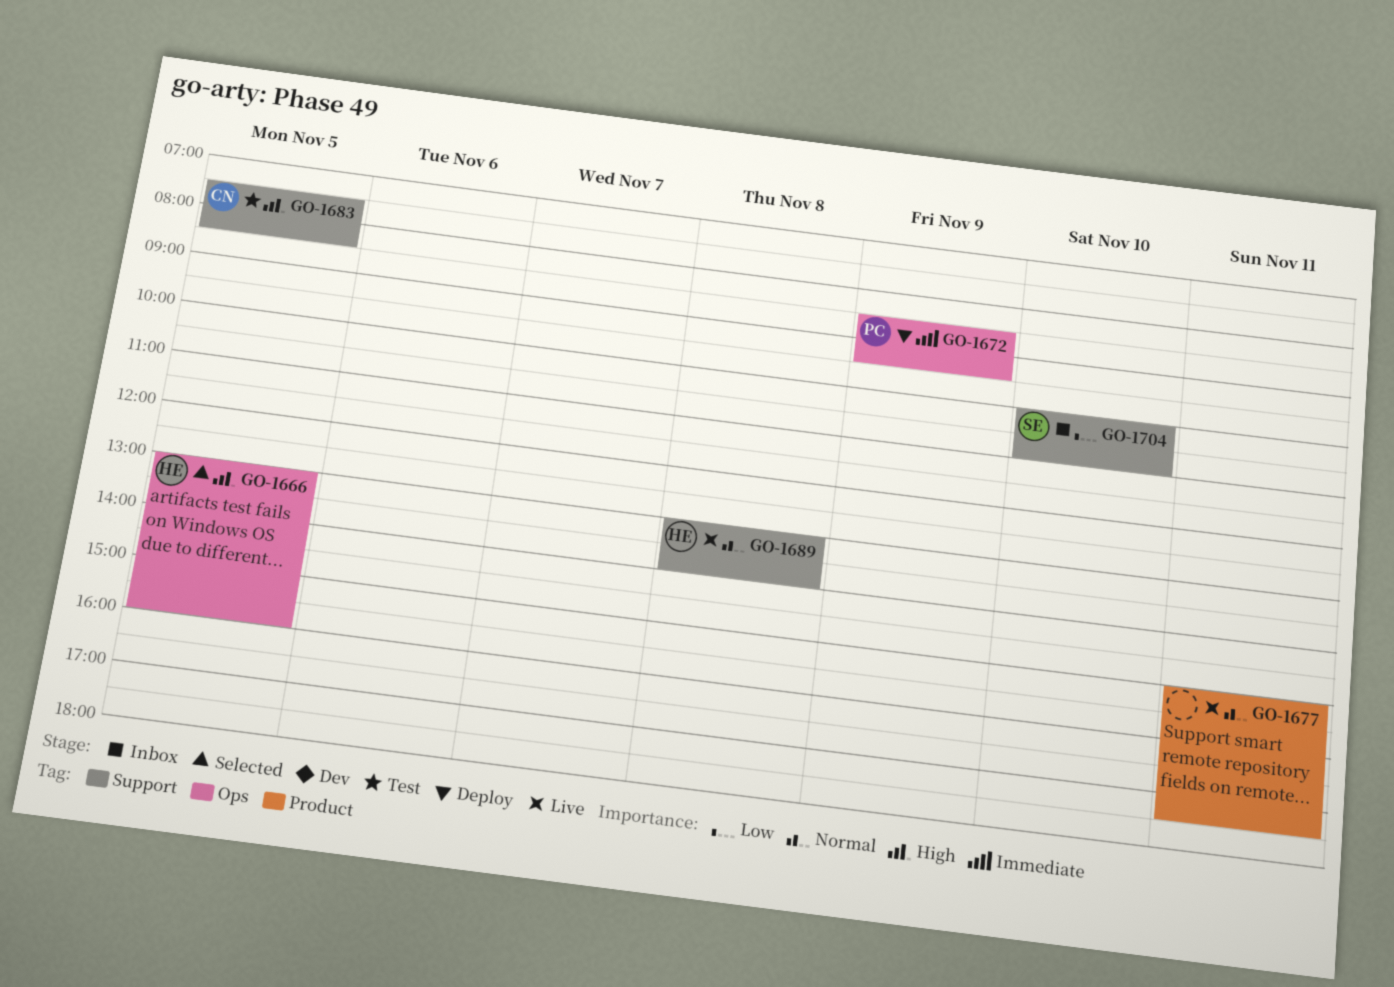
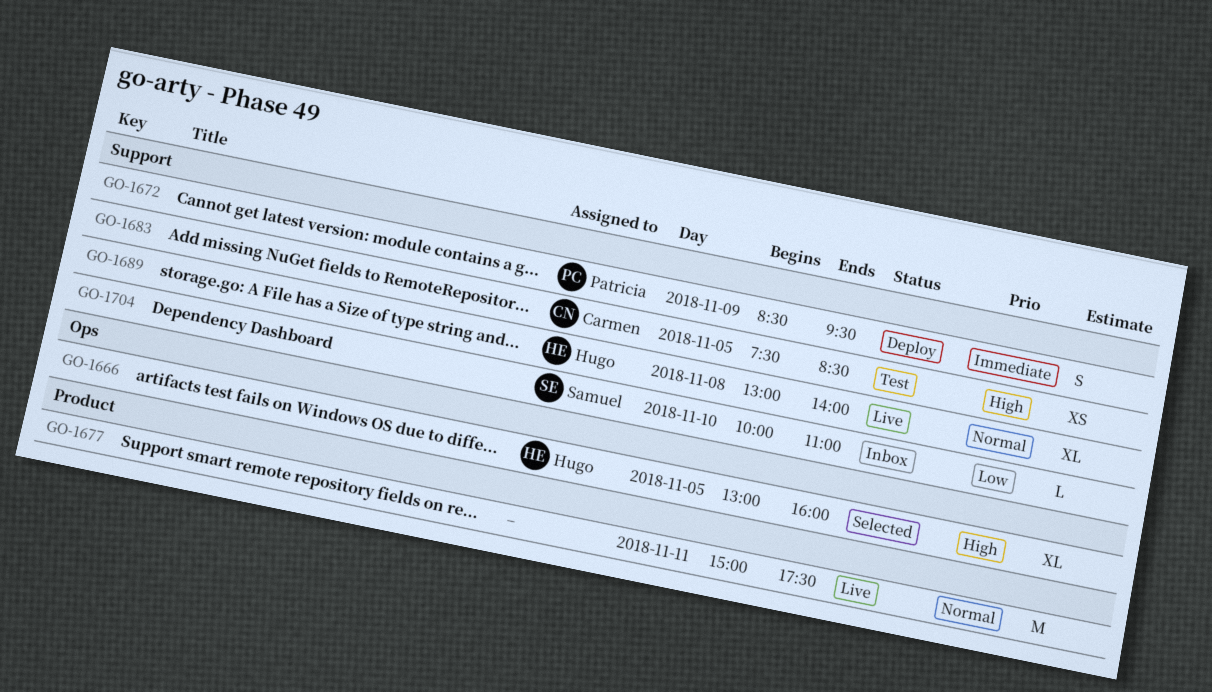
GO-1672, label: Ops -> Support

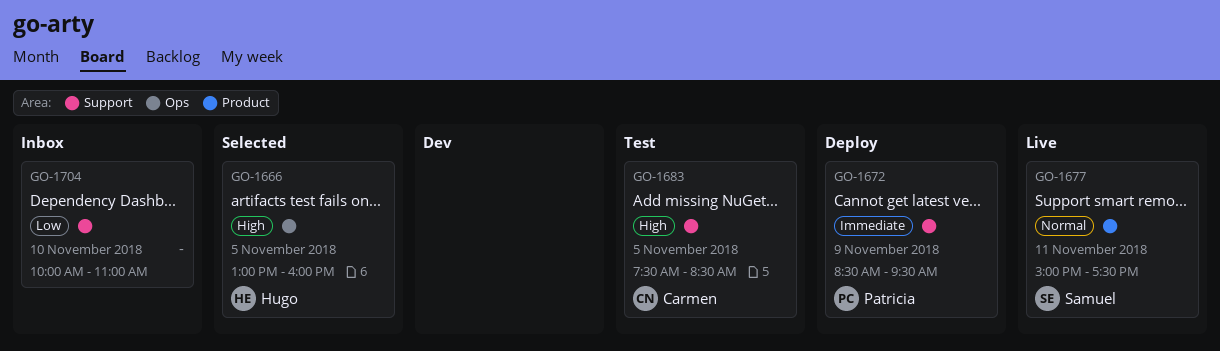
GO-1677, owner: none -> Samuel
GO-1689: present -> none
GO-1704, owner: Samuel -> none

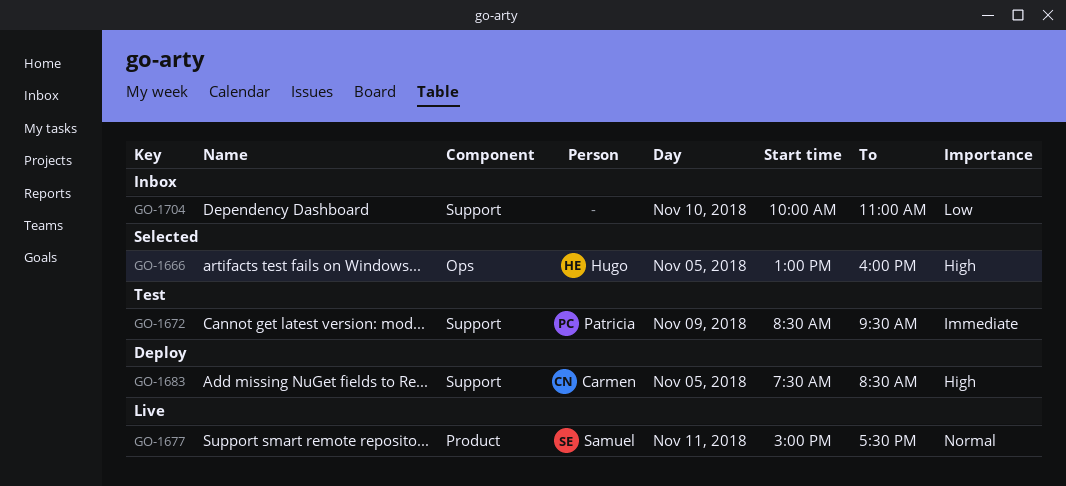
GO-1672, status: Deploy -> Test
GO-1683, status: Test -> Deploy

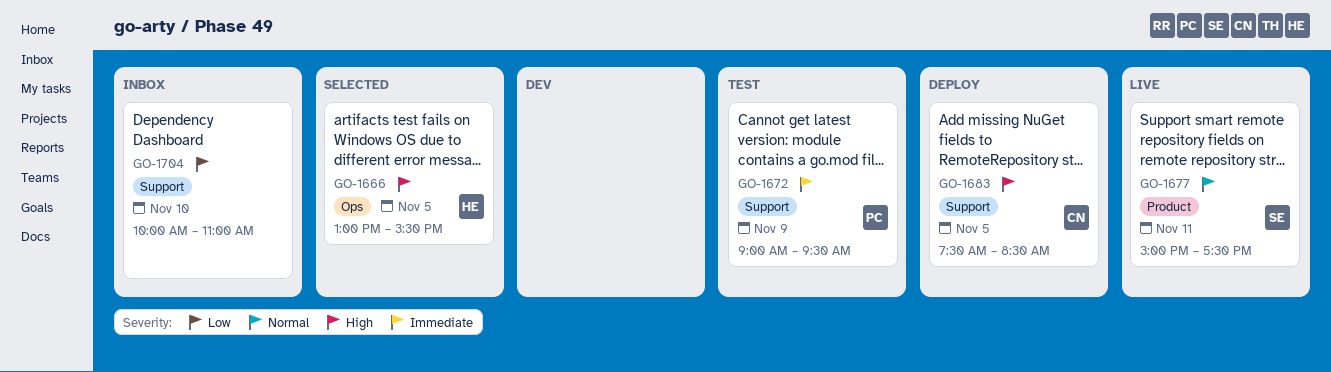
GO-1666, ends: 16:00 -> 15:30
GO-1672, begins: 08:30 -> 09:00

